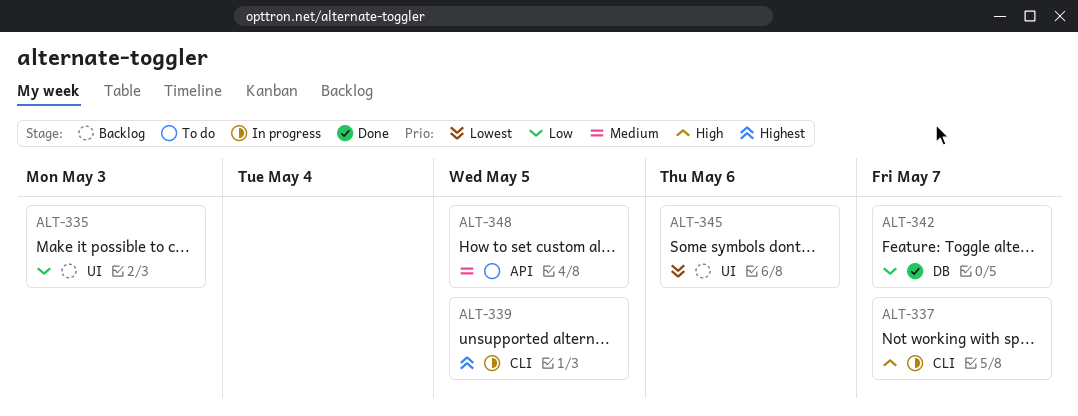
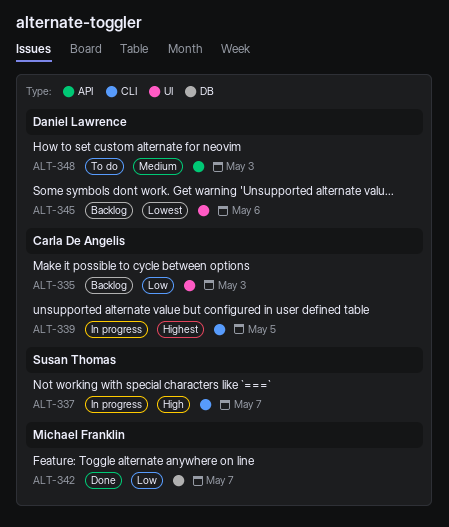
ALT-348, due: May 5 -> May 3

